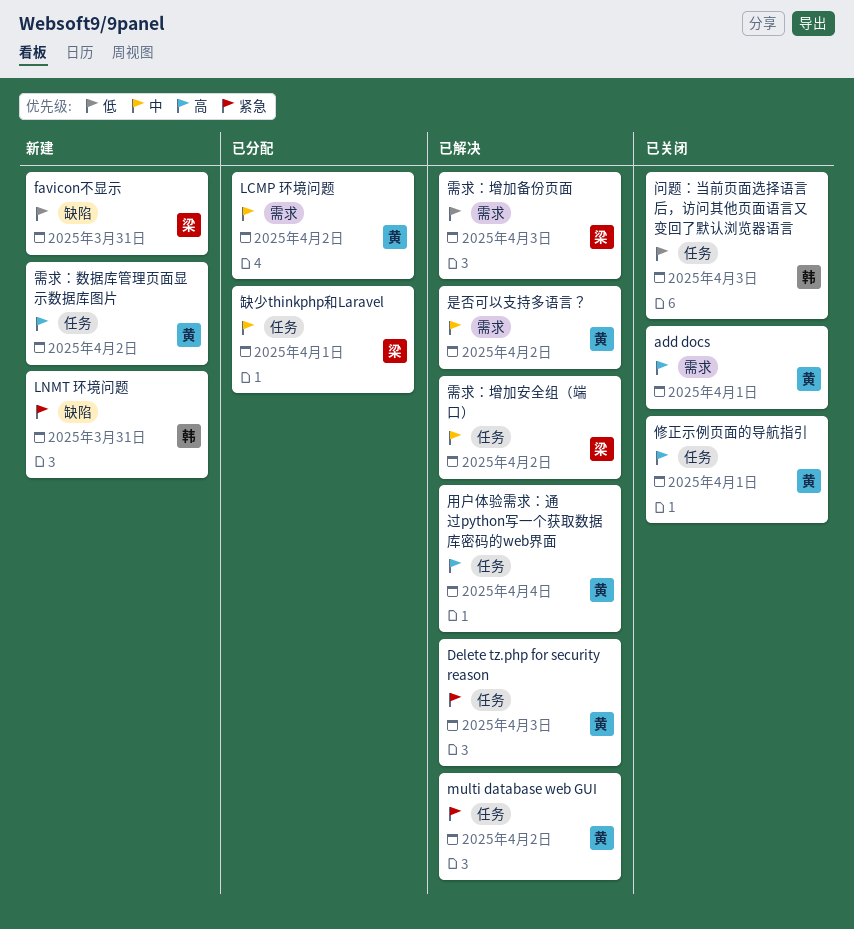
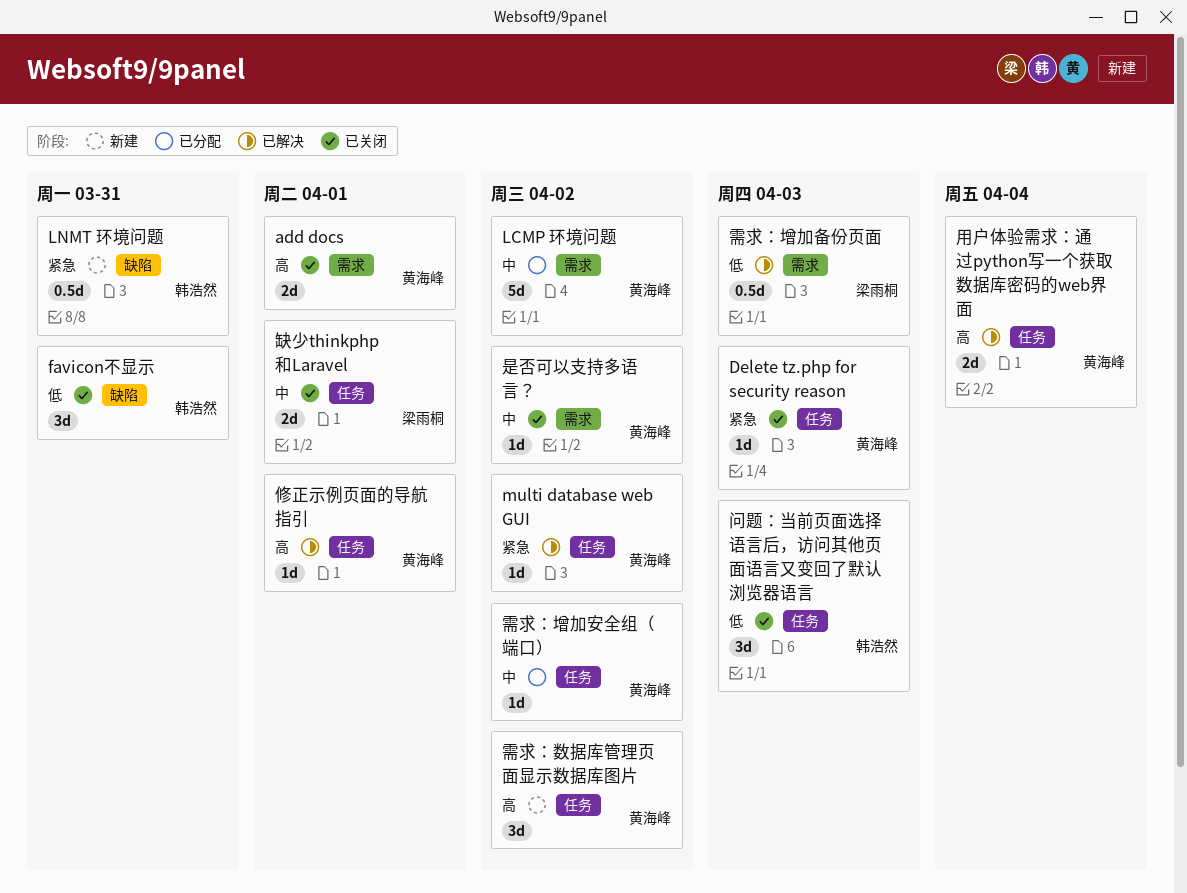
Delete tz.php for security reason, status: 已解决 -> 已关闭
favicon不显示, status: 新建 -> 已关闭
favicon不显示, owner: 梁雨桐 -> 韩浩然
修正示例页面的导航指引, status: 已关闭 -> 已解决
是否可以支持多语言？, status: 已解决 -> 已关闭
缺少thinkphp和Laravel, status: 已分配 -> 已关闭
需求：增加安全组（端口）, status: 已解决 -> 已分配
需求：增加安全组（端口）, owner: 梁雨桐 -> 黄海峰

